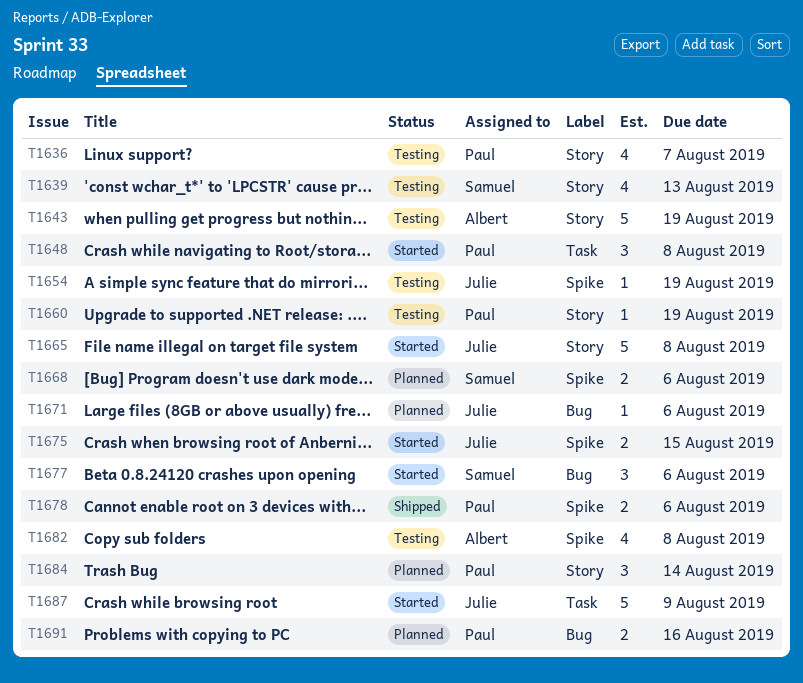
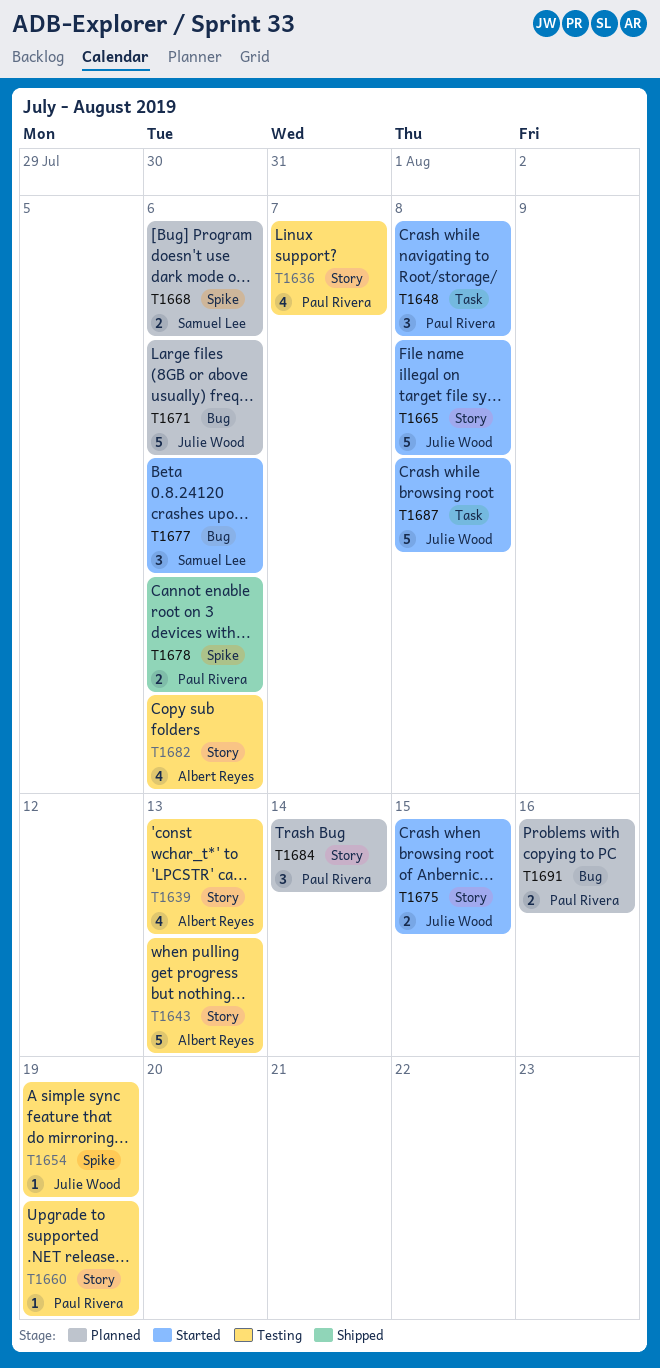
T1639, owner: Samuel Lee -> Albert Reyes
T1643, due: Aug 19 -> Aug 13
T1671, estimate: 1 -> 5
T1675, label: Spike -> Story
T1682, label: Spike -> Story
T1682, due: Aug 8 -> Aug 6
T1687, due: Aug 9 -> Aug 8

